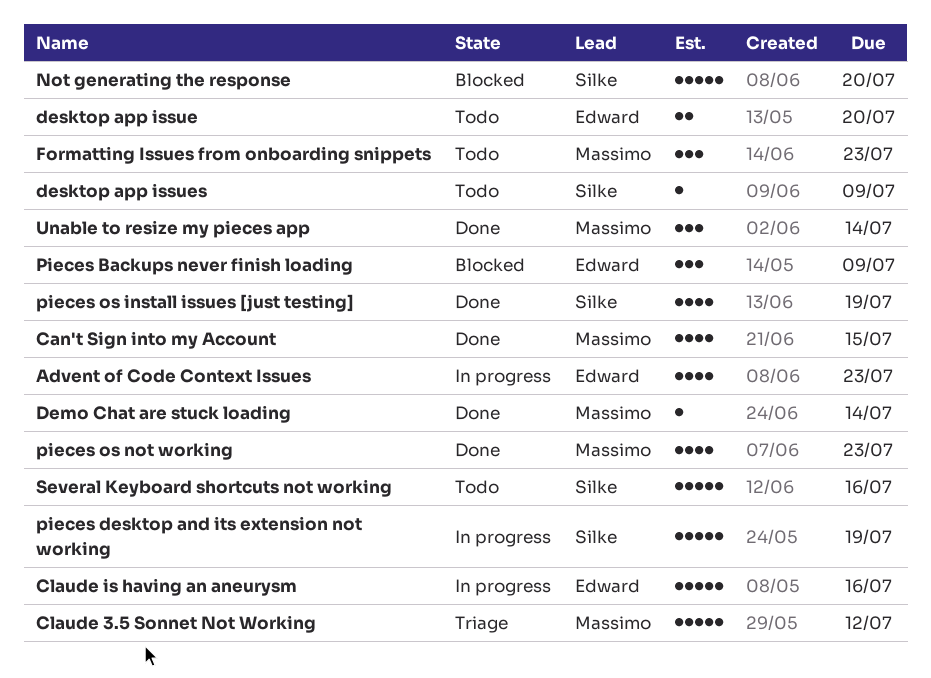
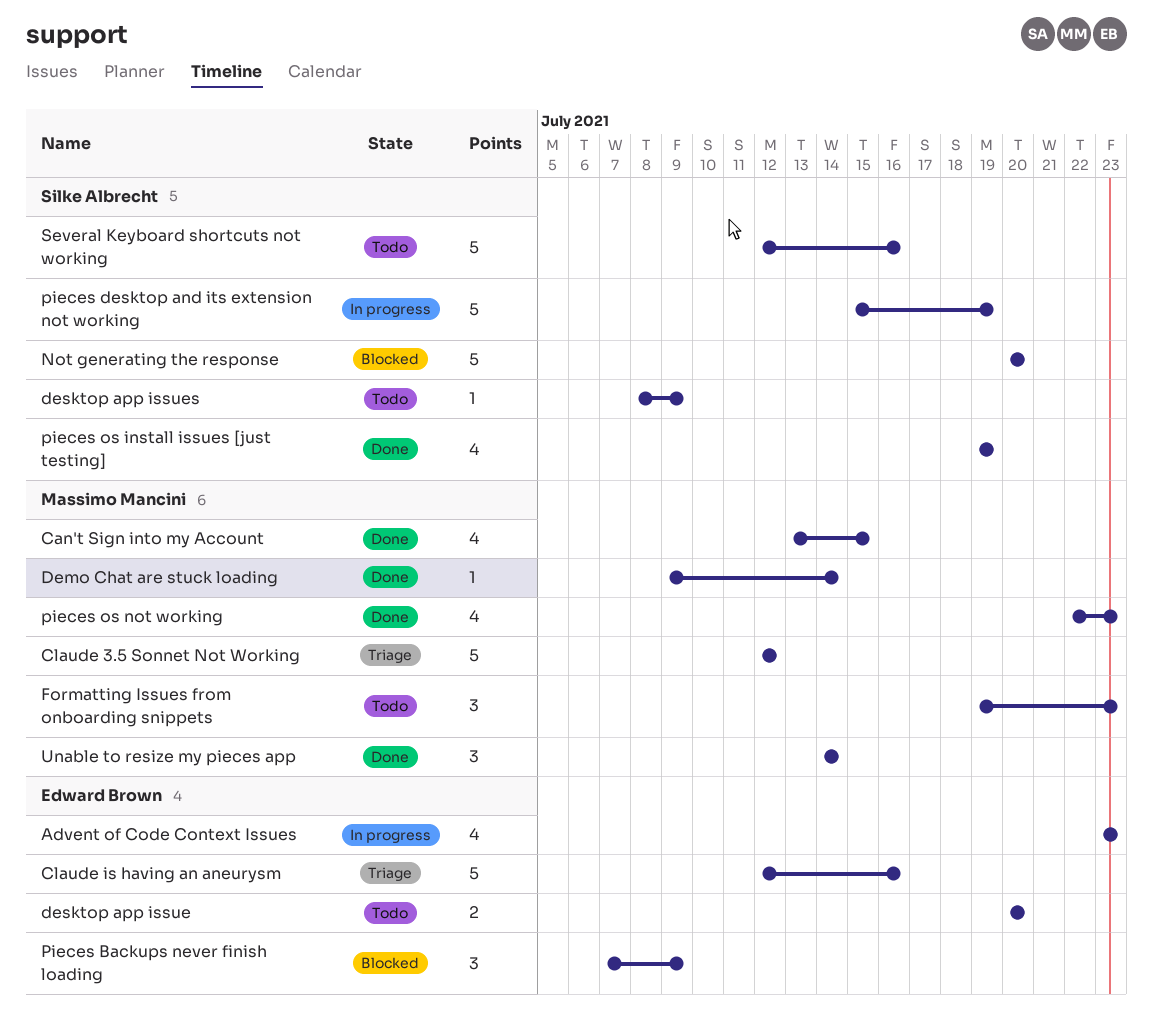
Claude is having an aneurysm, status: In progress -> Triage

